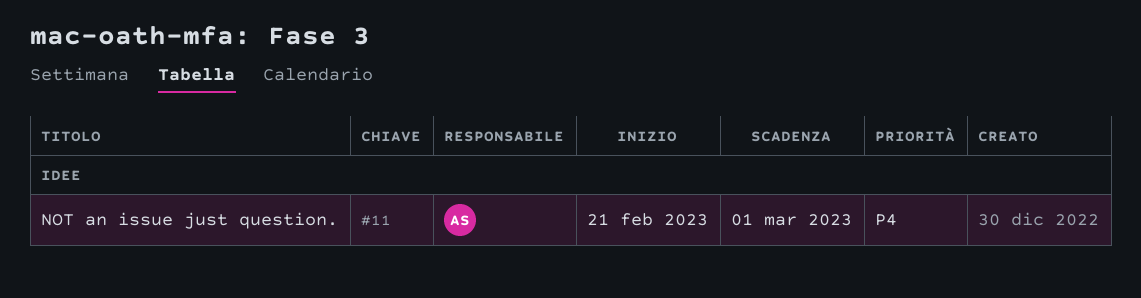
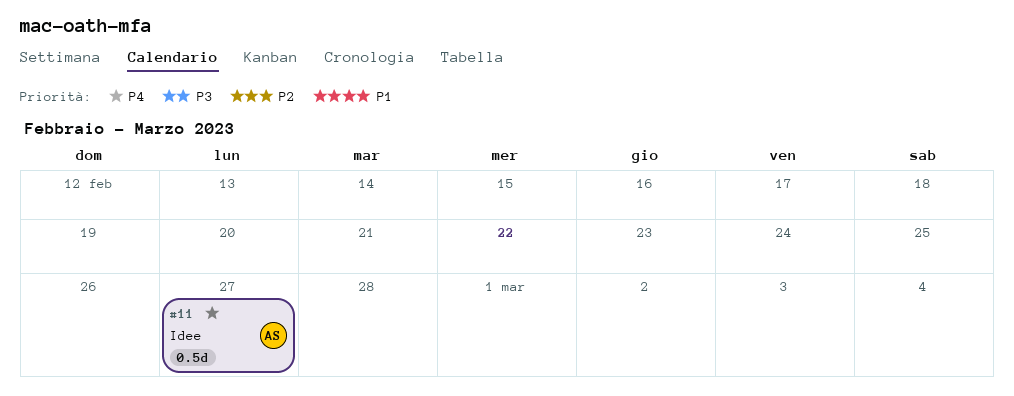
#11, due: Mar 1 -> Feb 27

